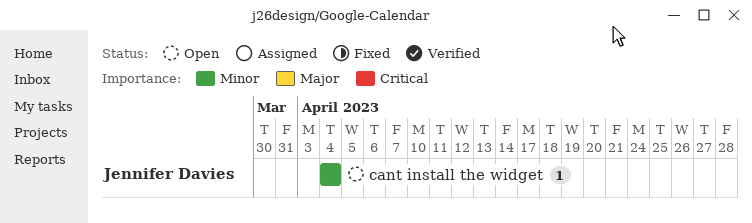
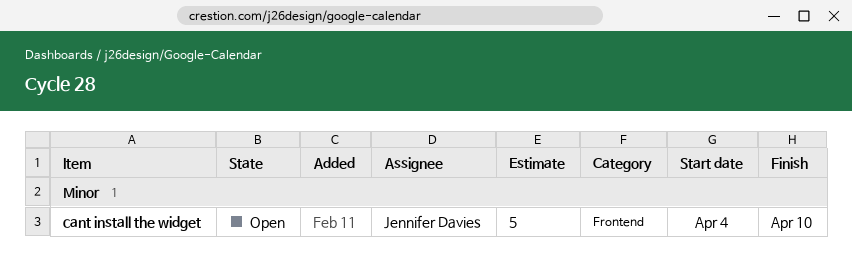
cant install the widget, estimate: 1 -> 5
cant install the widget, due: Apr 4 -> Apr 10

